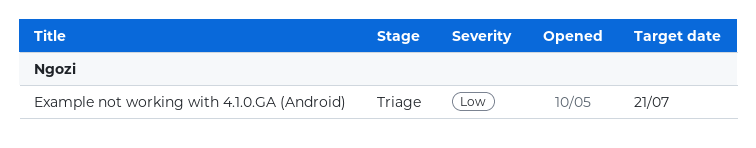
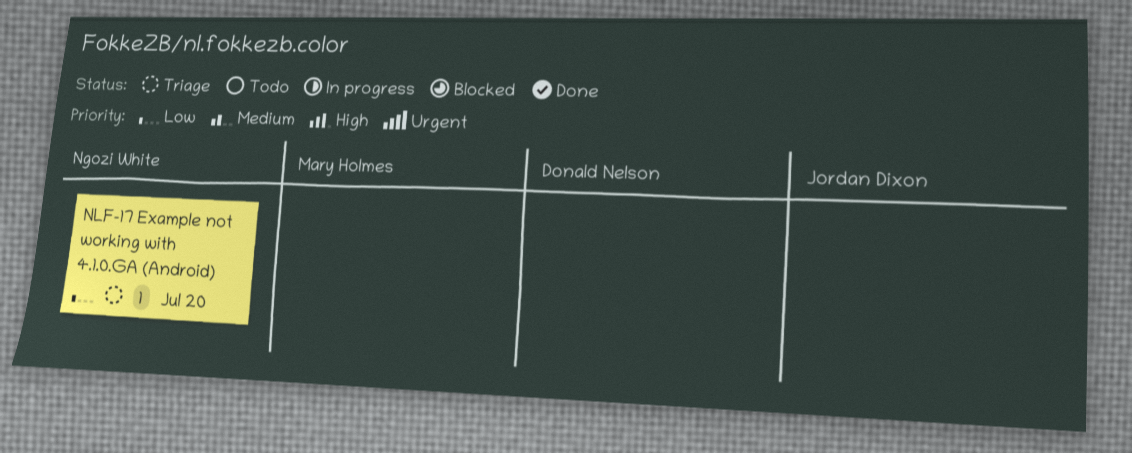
Example not working with 4.1.0.GA (Android), due: Jul 21 -> Jul 20

